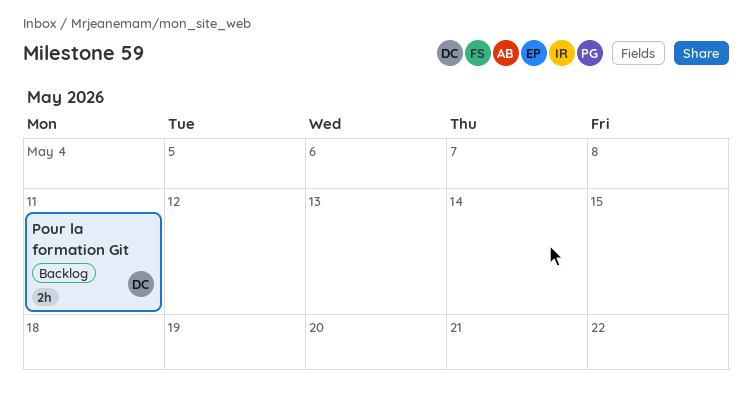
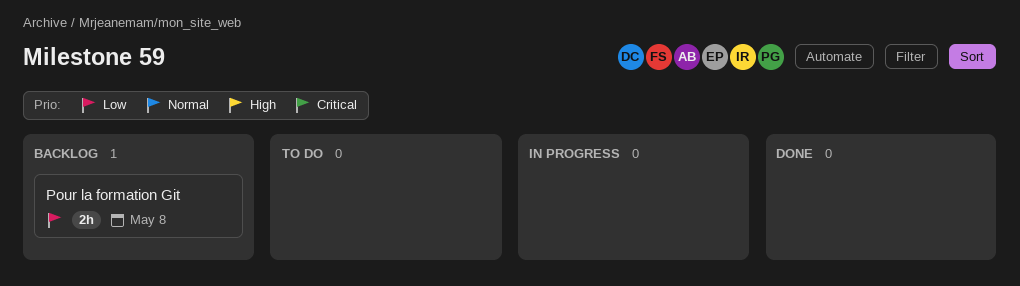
Pour la formation Git, due: May 11 -> May 8

